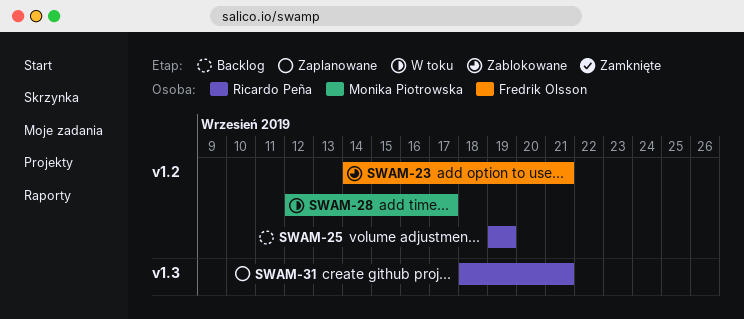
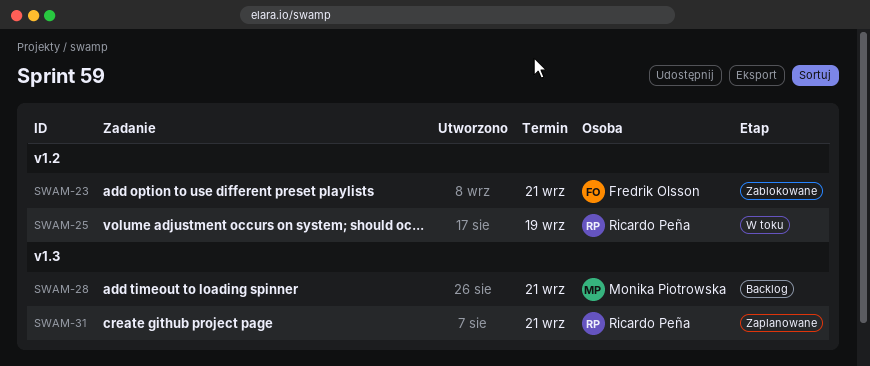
SWAM-25, status: Backlog -> W toku
SWAM-28, status: W toku -> Backlog
SWAM-28, label: v1.2 -> v1.3
SWAM-28, due: Sep 17 -> Sep 21

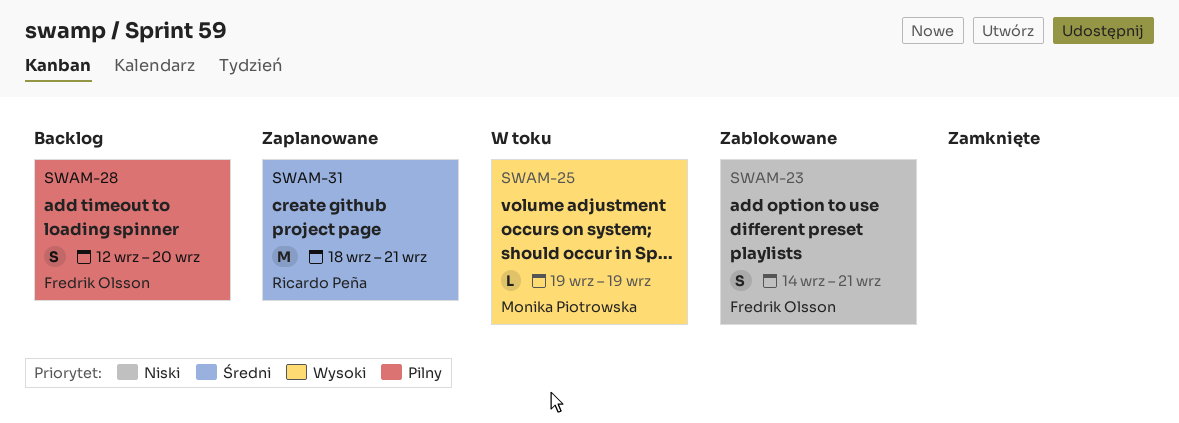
SWAM-25, owner: Ricardo Peña -> Monika Piotrowska
SWAM-28, owner: Monika Piotrowska -> Fredrik Olsson
SWAM-28, due: Sep 21 -> Sep 20

